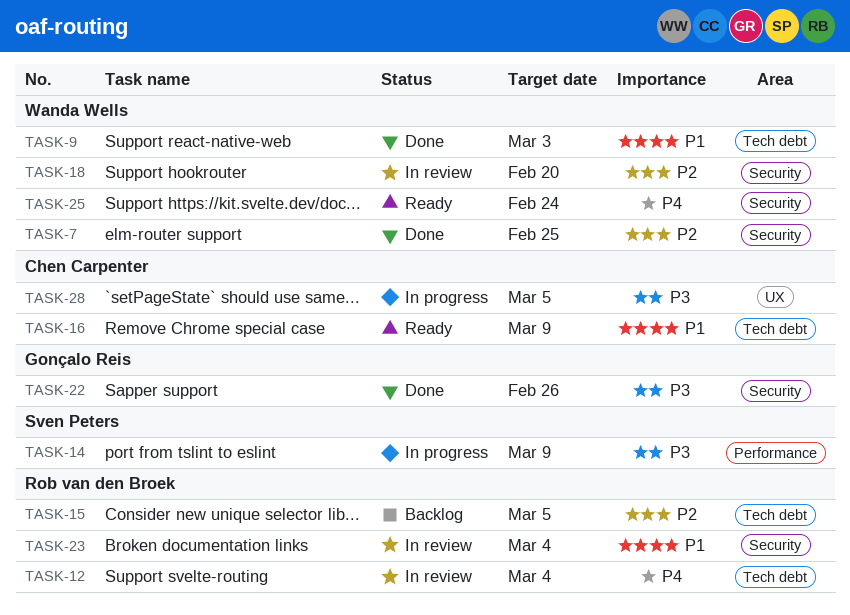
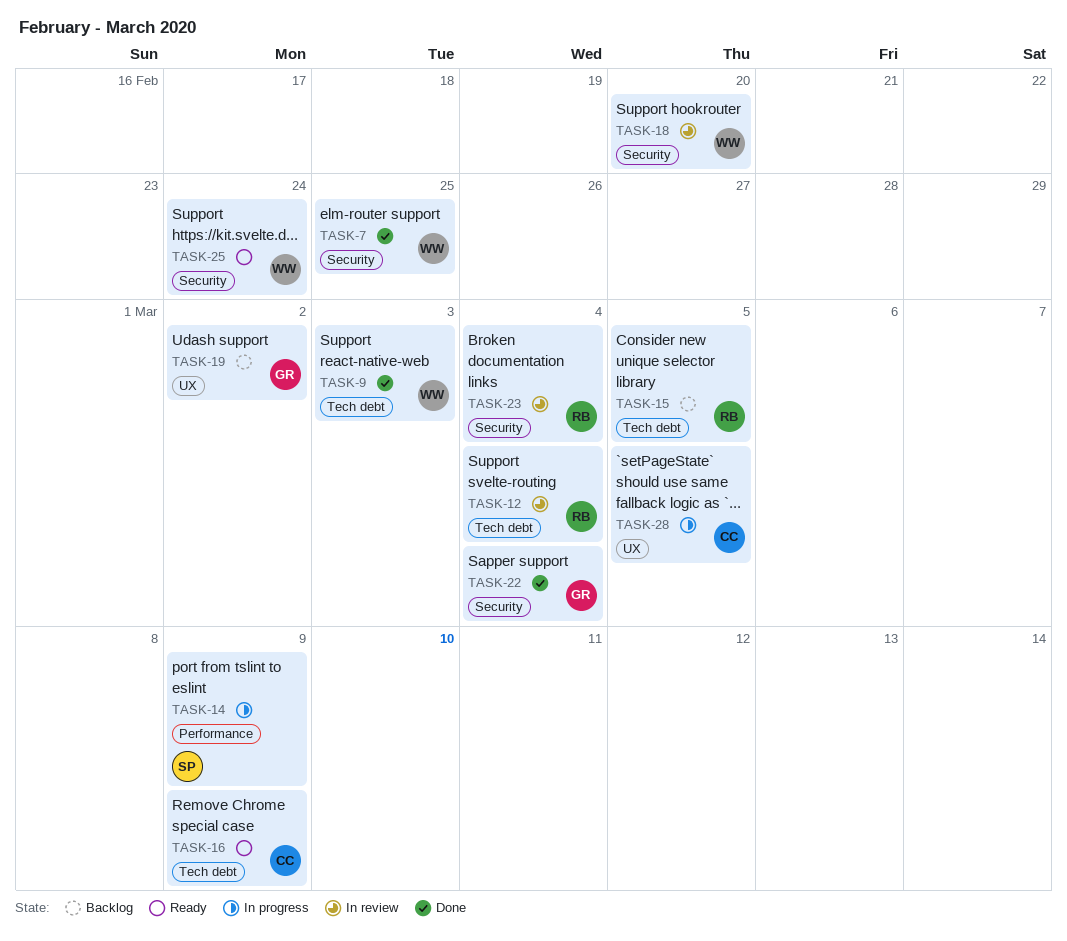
TASK-19: none -> present
TASK-22, due: Feb 26 -> Mar 4

